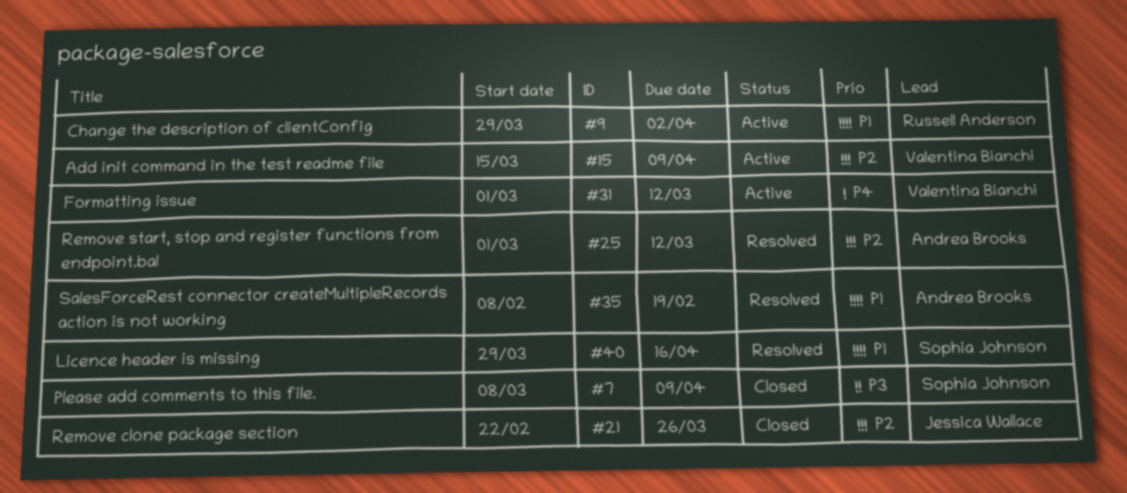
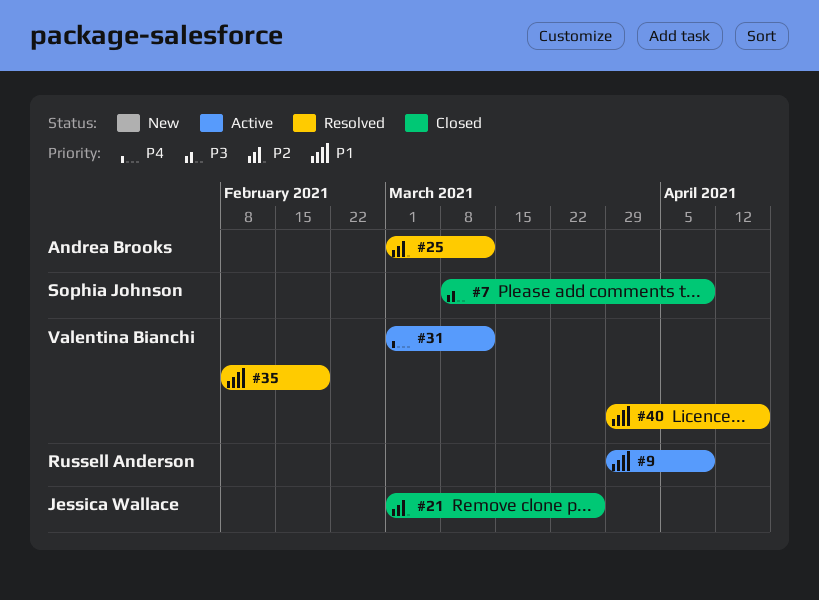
#9, due: Apr 2 -> Apr 9
#15: present -> none
#21, start: Feb 22 -> Mar 1
#35, owner: Andrea Brooks -> Valentina Bianchi
#40, owner: Sophia Johnson -> Valentina Bianchi

